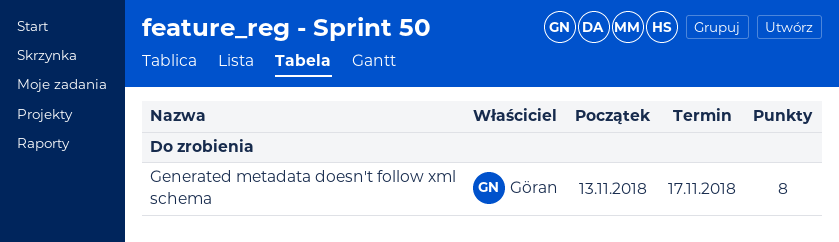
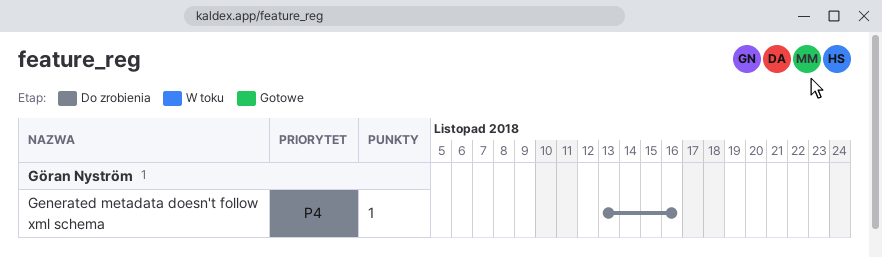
Generated metadata doesn't follow xml schema, estimate: 8 -> 1
Generated metadata doesn't follow xml schema, due: Nov 17 -> Nov 16

